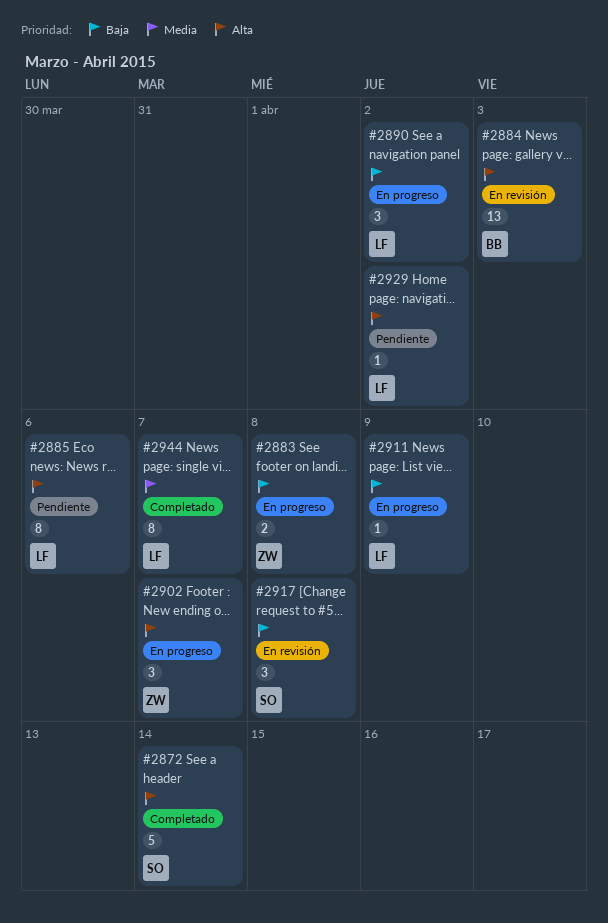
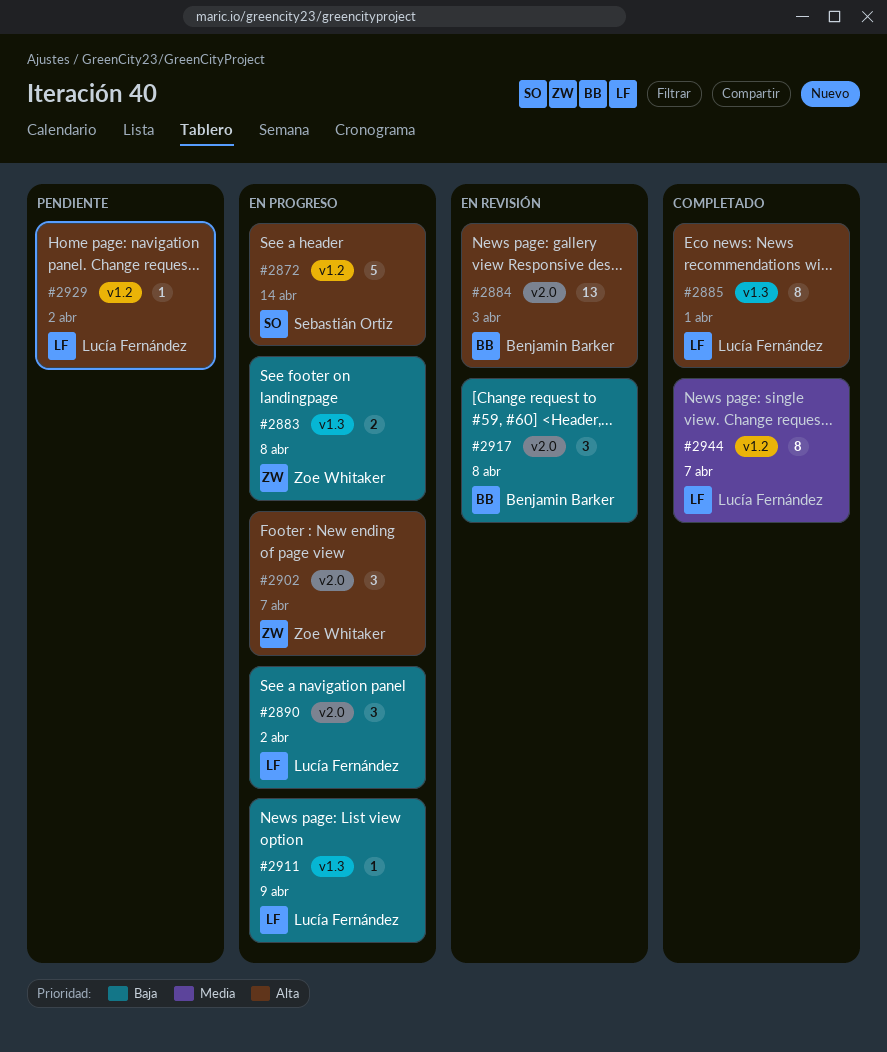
#2872, status: Completado -> En progreso
#2885, status: Pendiente -> Completado
#2885, due: Apr 6 -> Apr 1
#2917, owner: Sebastián Ortiz -> Benjamin Barker

